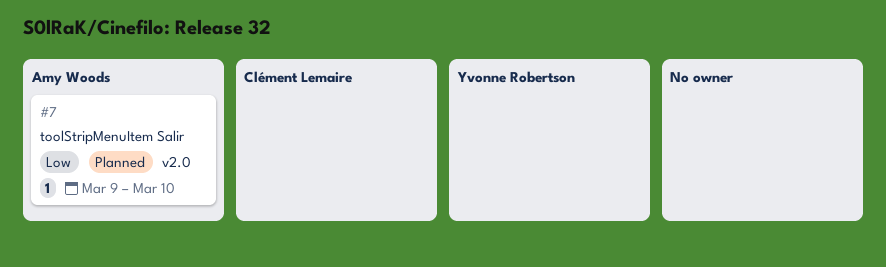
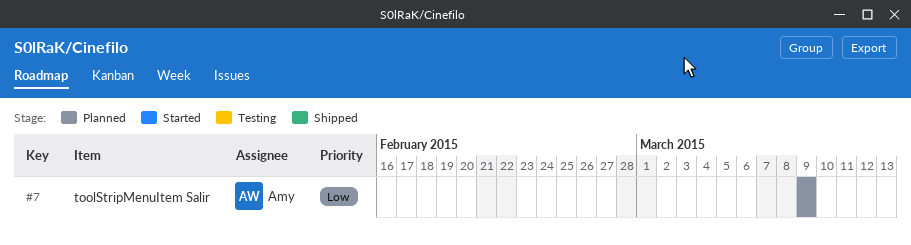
#7, due: Mar 10 -> Mar 9

